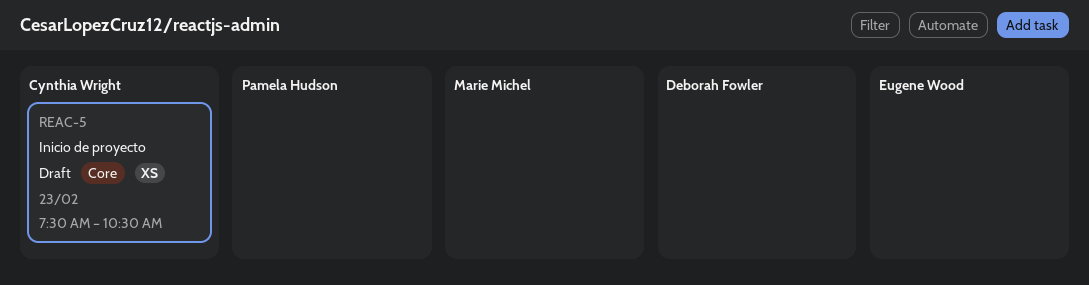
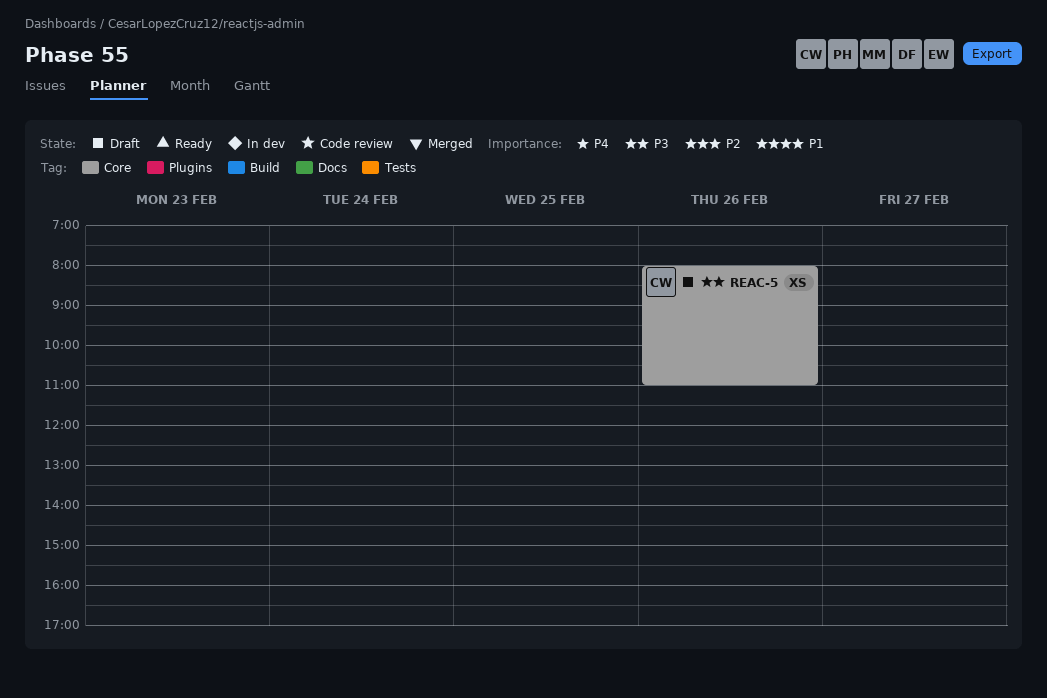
REAC-5, day: Feb 23 -> Feb 26
REAC-5, begins: 07:30 -> 08:00
REAC-5, ends: 10:30 -> 11:00

